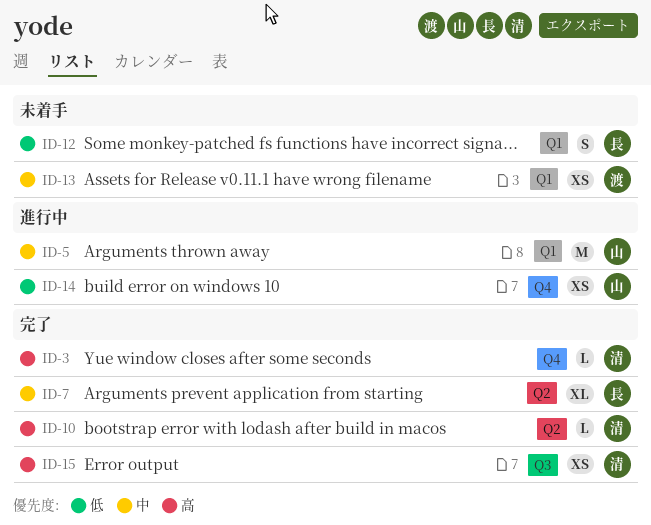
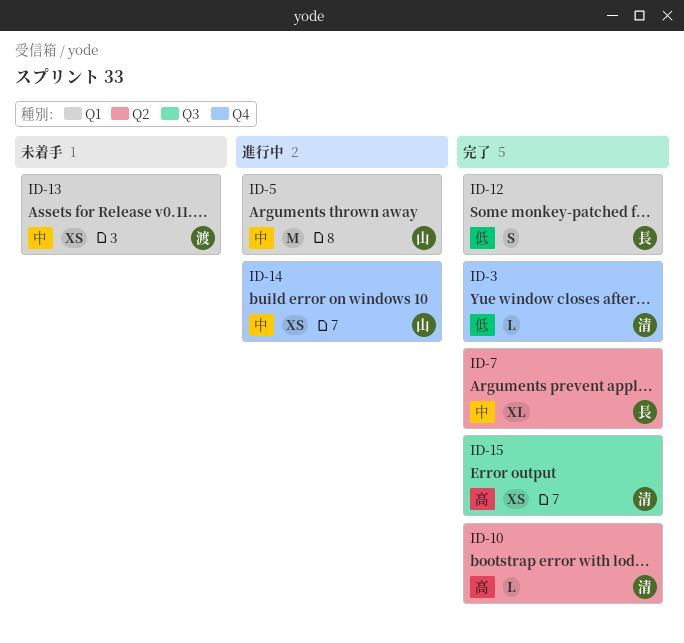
ID-3, priority: 高 -> 低
ID-12, status: 未着手 -> 完了
ID-14, priority: 低 -> 中

